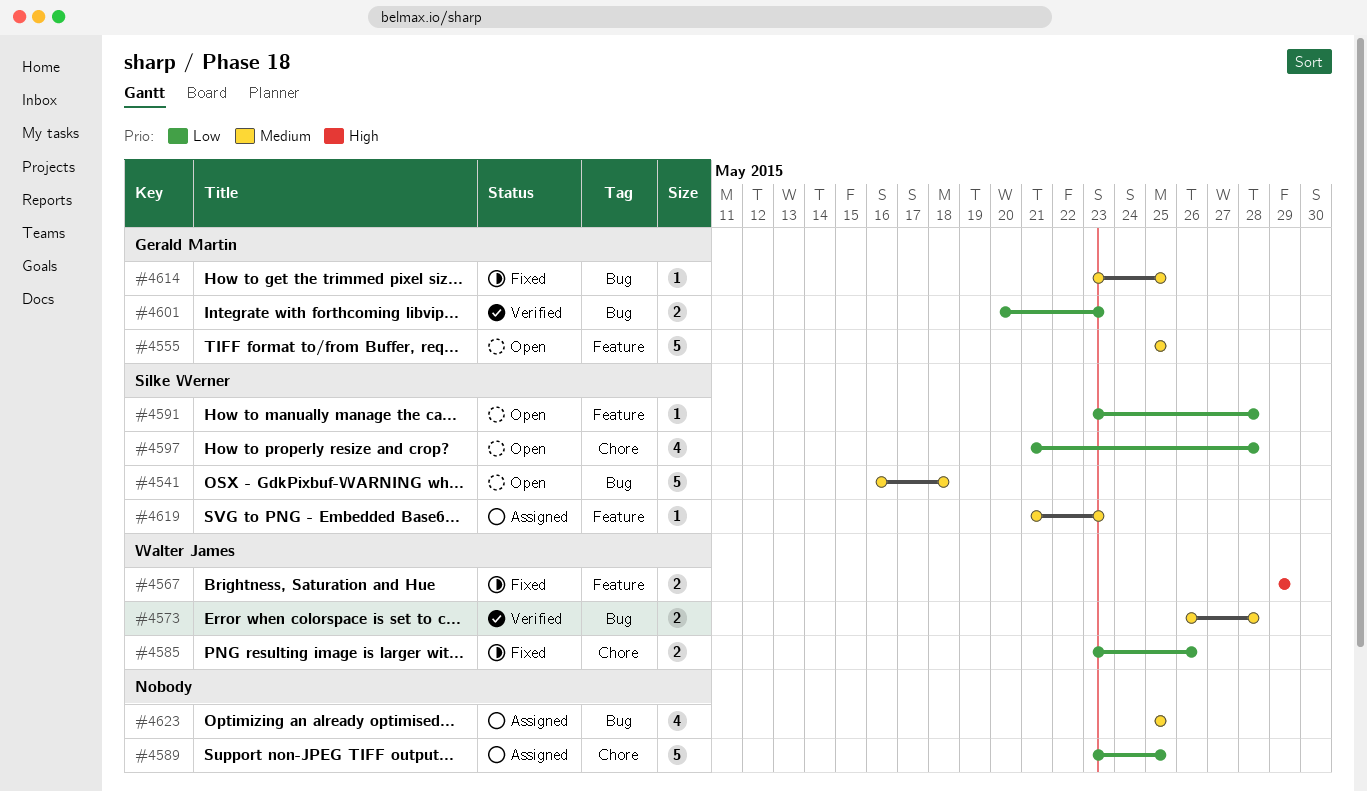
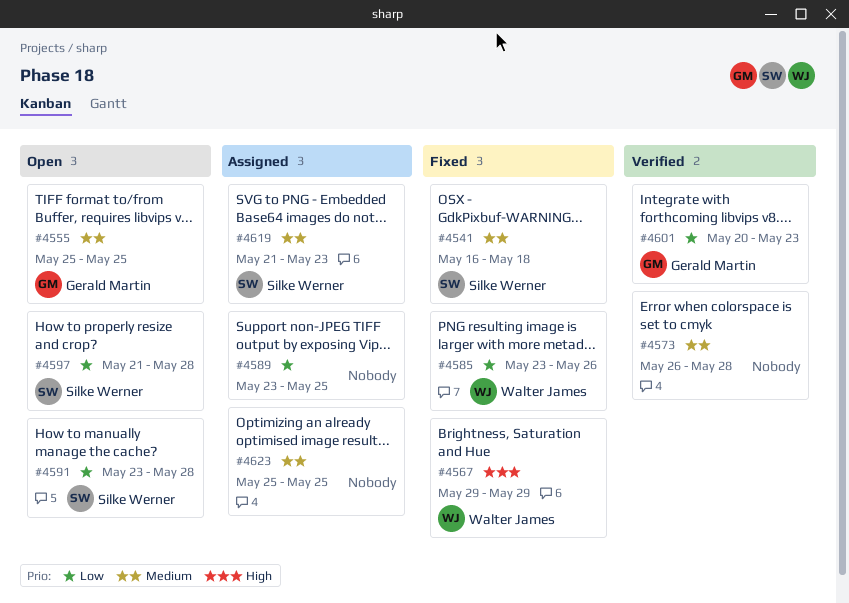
#4541, status: Open -> Fixed
#4573, owner: Walter James -> none
#4614: present -> none

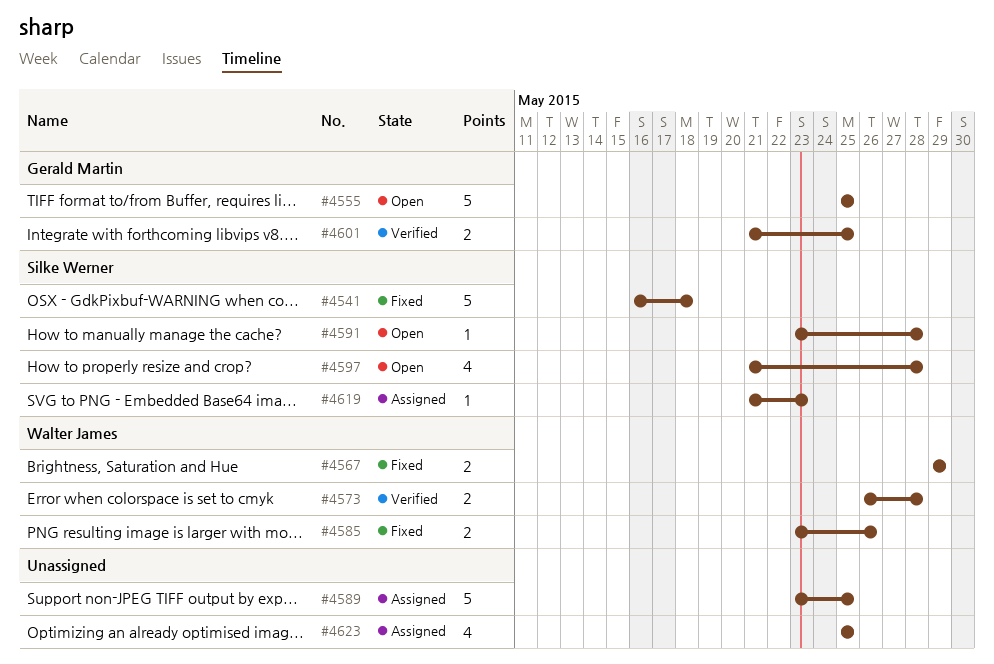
#4573, owner: none -> Walter James
#4601, start: May 20 -> May 21
#4601, due: May 23 -> May 25

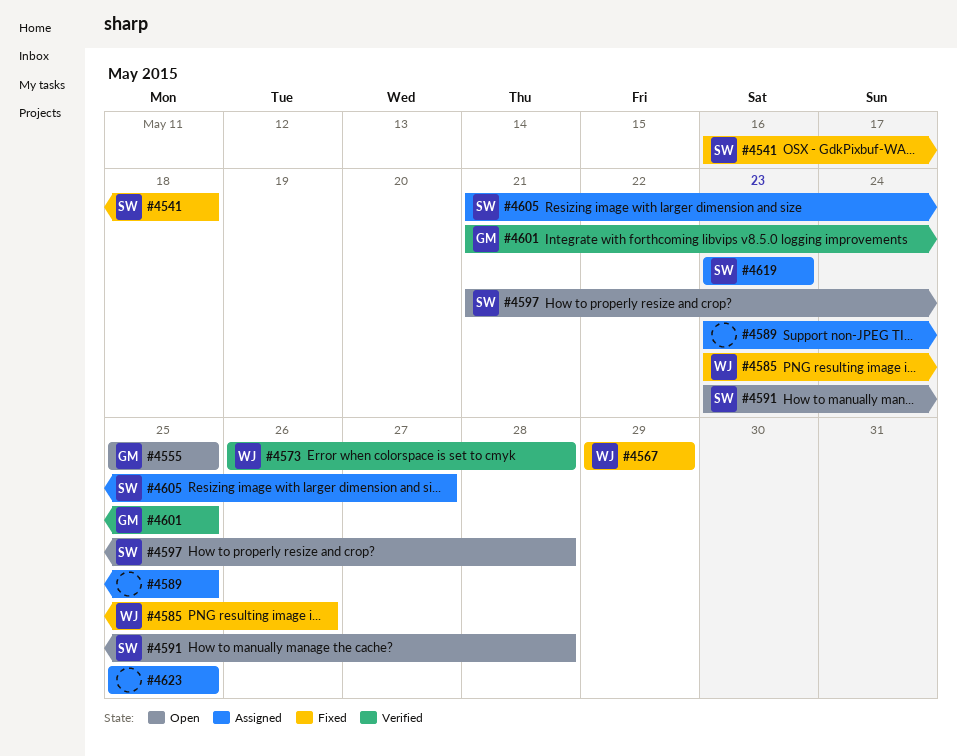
#4605: none -> present
#4619, start: May 21 -> May 23

